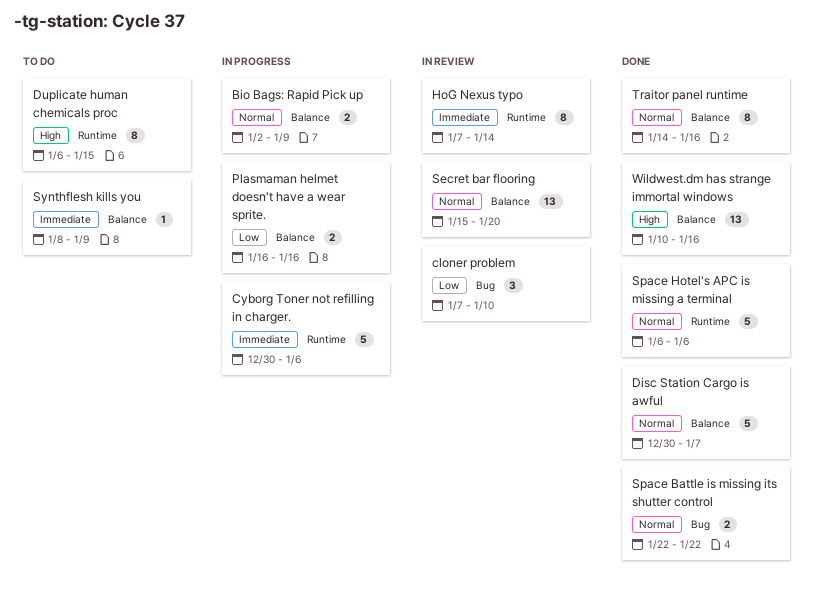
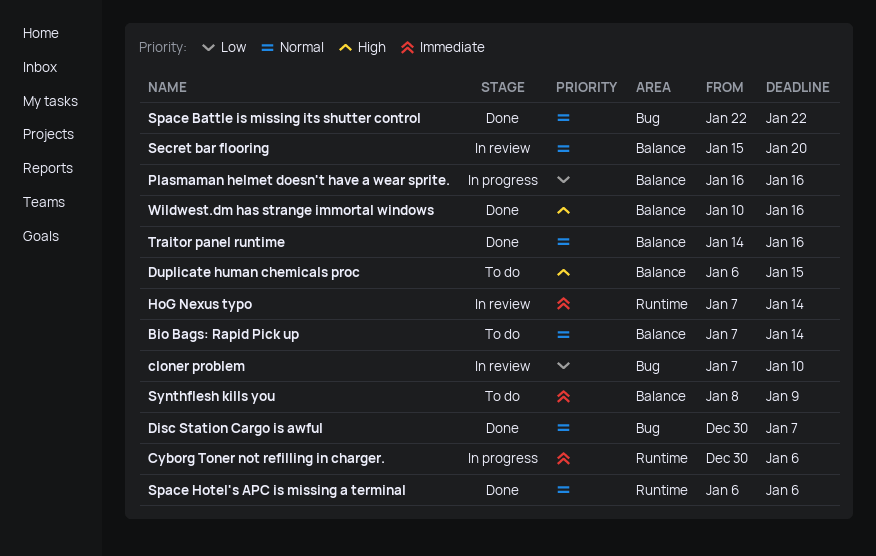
Bio Bags: Rapid Pick up, status: In progress -> To do
Bio Bags: Rapid Pick up, start: Jan 2 -> Jan 7
Bio Bags: Rapid Pick up, due: Jan 9 -> Jan 14
Disc Station Cargo is awful, label: Balance -> Bug
Duplicate human chemicals proc, label: Runtime -> Balance

